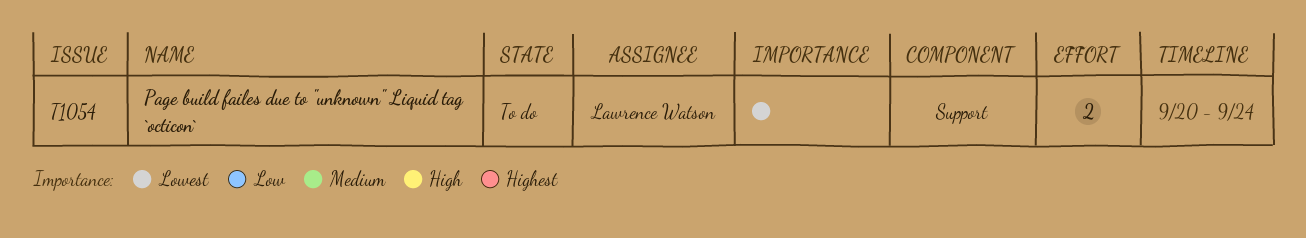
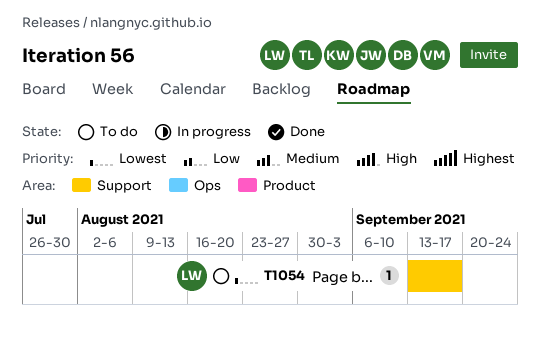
T1054, estimate: 2 -> 1
T1054, start: Sep 20 -> Sep 13
T1054, due: Sep 24 -> Sep 17

